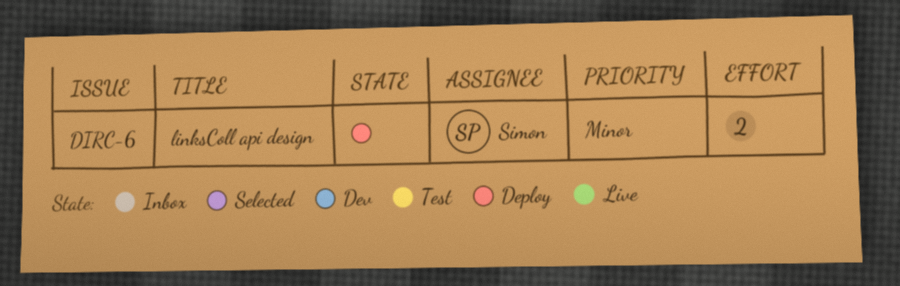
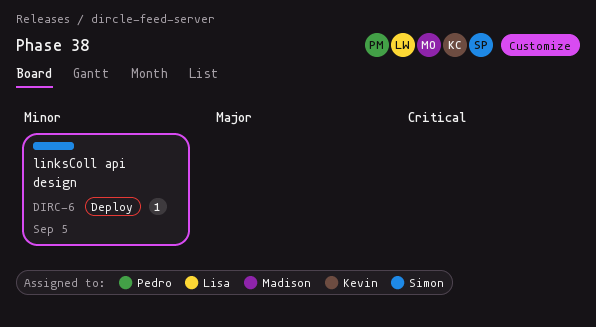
DIRC-6, estimate: 2 -> 1

